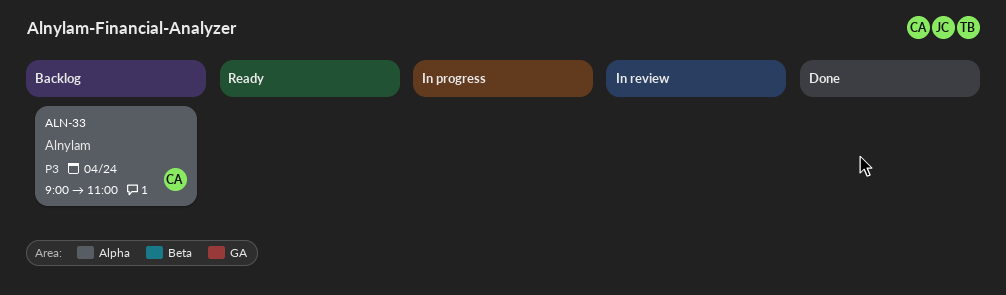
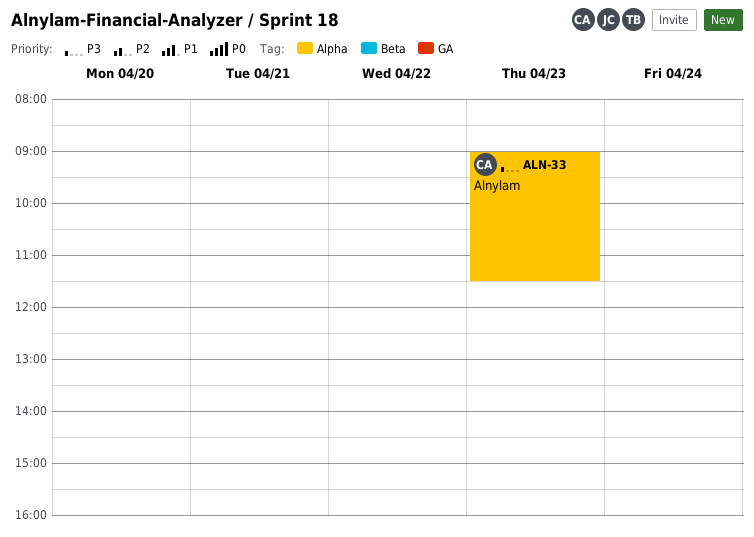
ALN-33, day: Apr 24 -> Apr 23
ALN-33, ends: 11:00 -> 11:30

